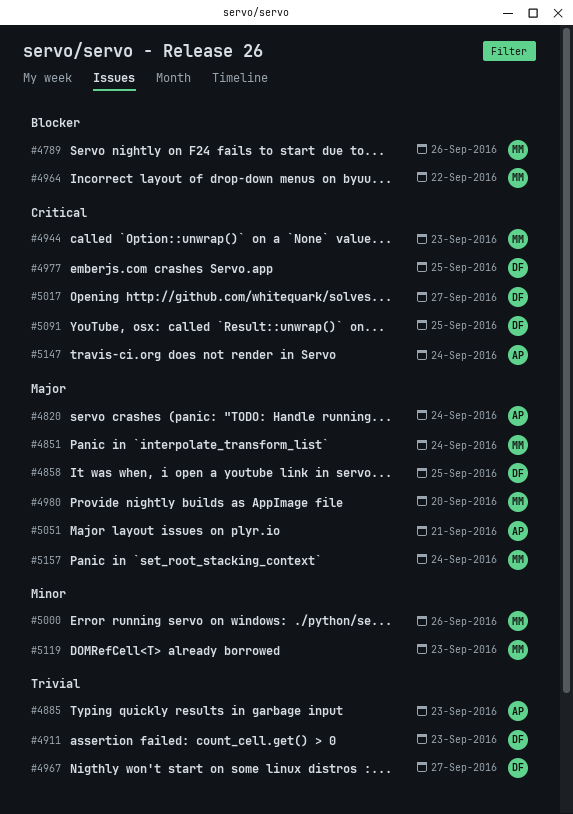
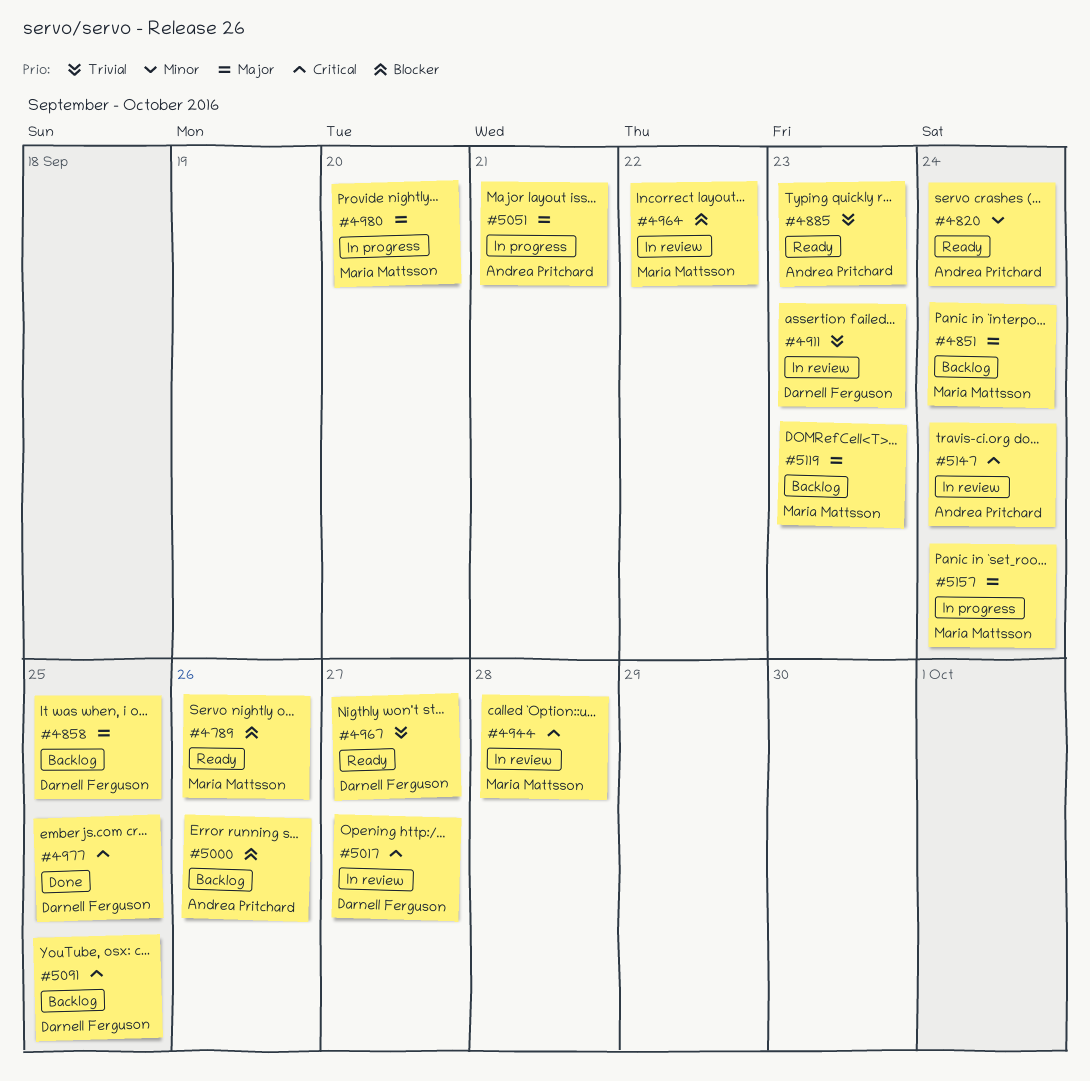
#4820, priority: Major -> Minor
#4944, due: Sep 23 -> Sep 28
#5000, owner: Maria Mattsson -> Andrea Pritchard
#5000, priority: Minor -> Blocker
#5119, priority: Minor -> Major

